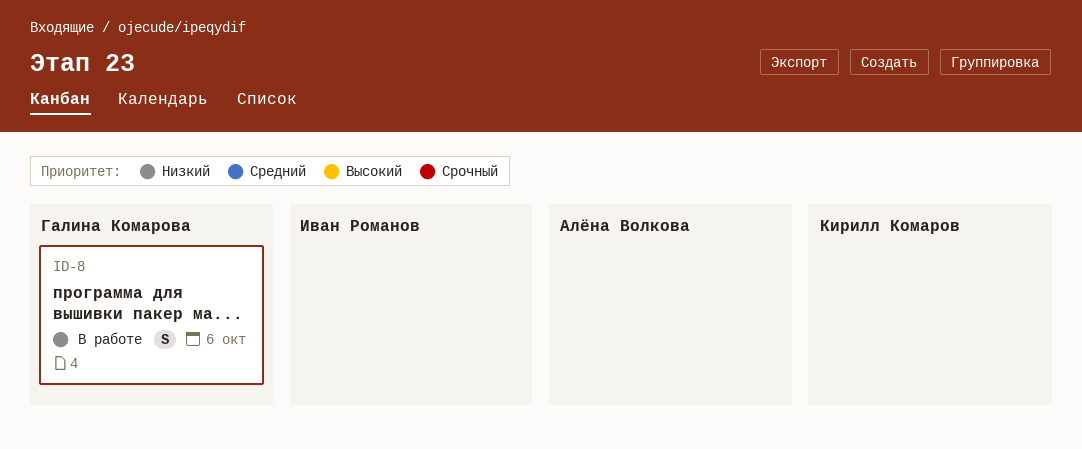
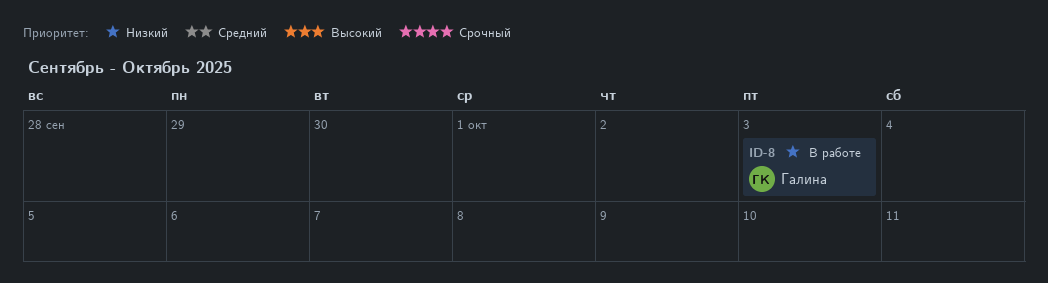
ID-8, due: Oct 6 -> Oct 3

